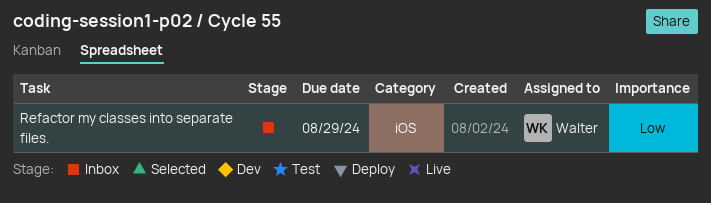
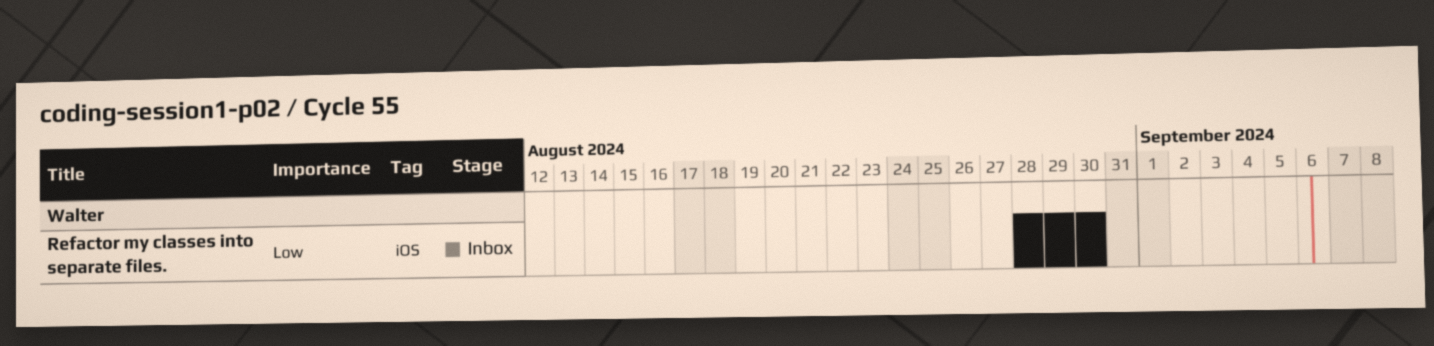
Refactor my classes into separate files., due: Aug 29 -> Aug 30

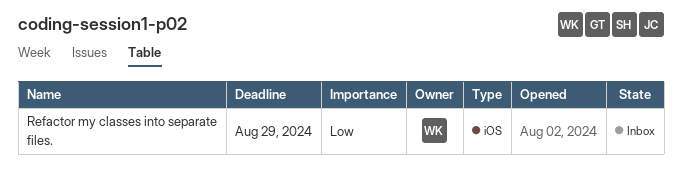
Refactor my classes into separate files., due: Aug 30 -> Aug 29

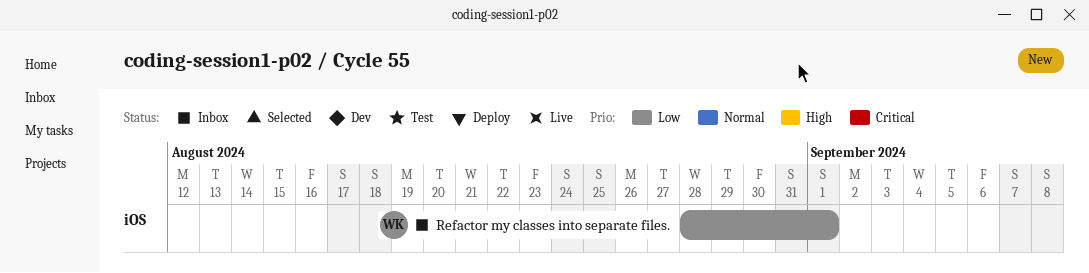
Refactor my classes into separate files., due: Aug 29 -> Sep 1

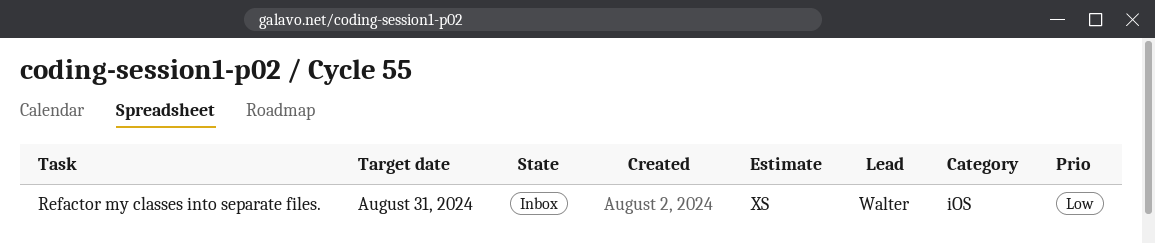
Refactor my classes into separate files., due: Sep 1 -> Aug 31

